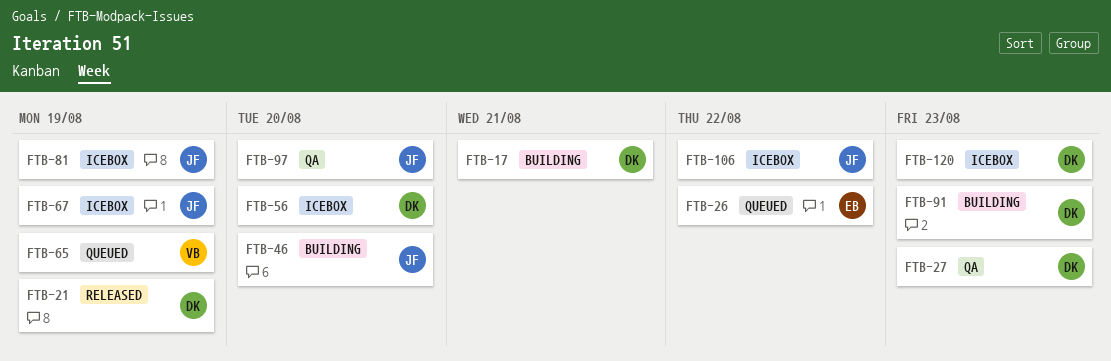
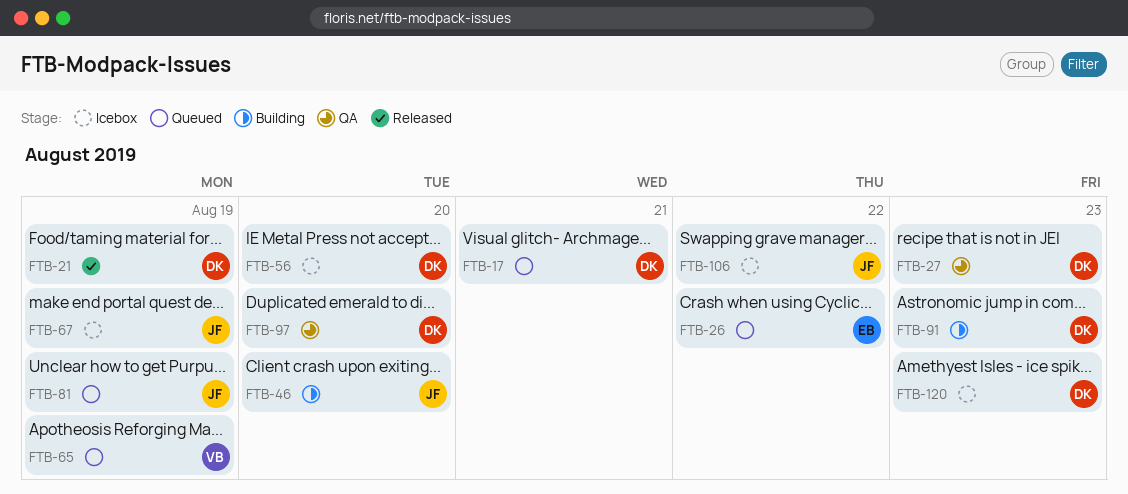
FTB-17, status: Building -> Queued
FTB-81, status: Icebox -> Queued
FTB-97, owner: JF -> DK

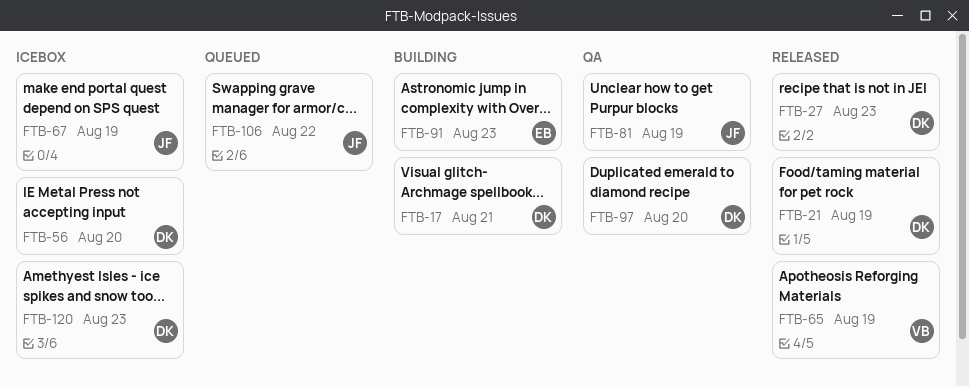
FTB-17, status: Queued -> Building
FTB-26: present -> none
FTB-27, status: QA -> Released
FTB-46: present -> none
FTB-65, status: Queued -> Released
FTB-81, status: Queued -> QA
FTB-91, owner: DK -> EB
FTB-106, status: Icebox -> Queued

